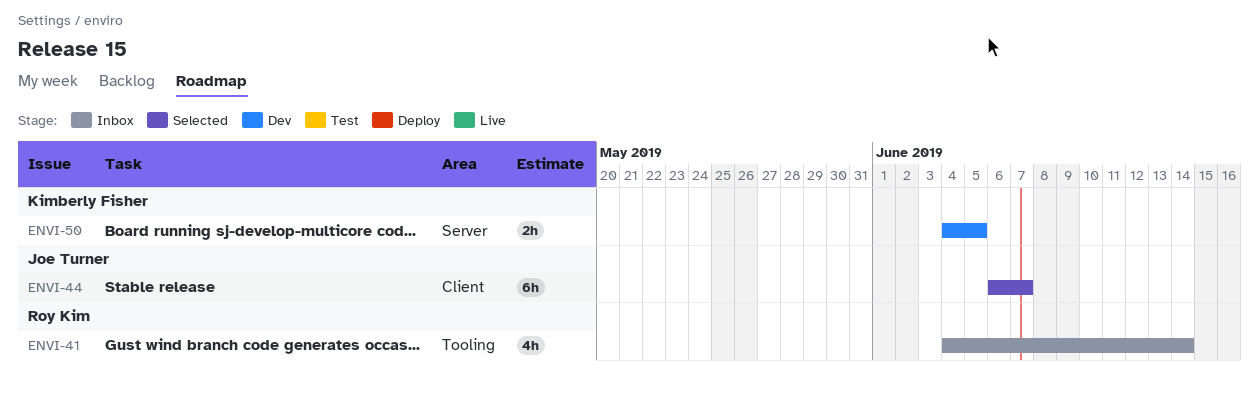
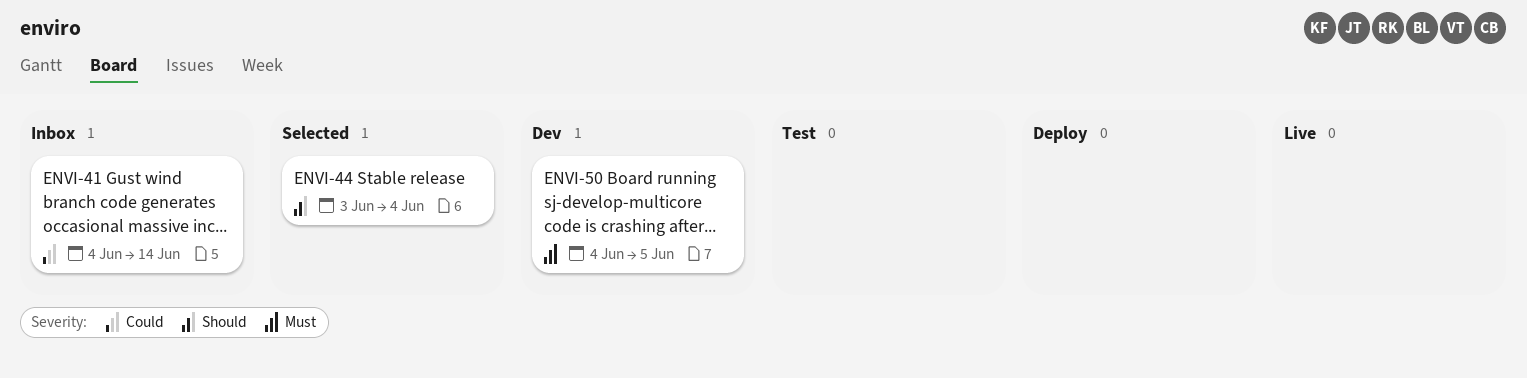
ENVI-44, start: Jun 6 -> Jun 3
ENVI-44, due: Jun 7 -> Jun 4

